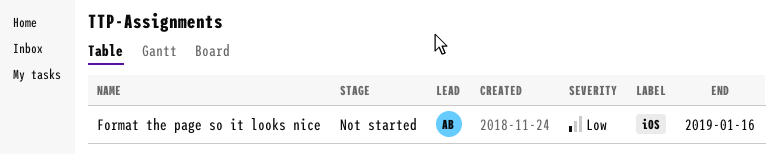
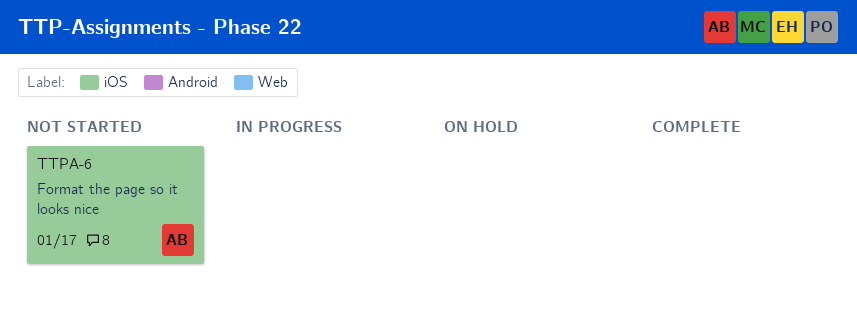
Format the page so it looks nice, due: Jan 16 -> Jan 17

